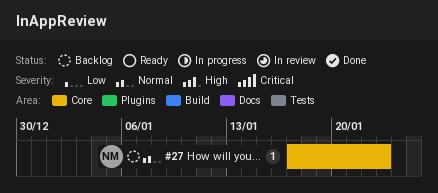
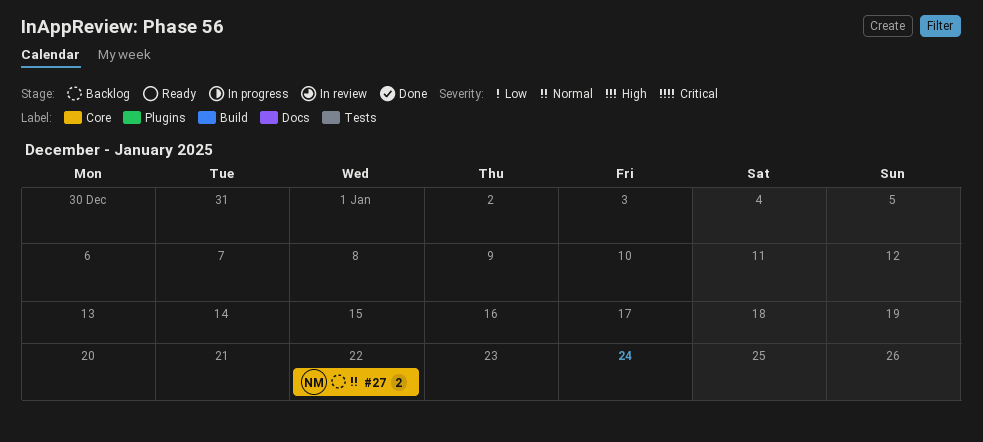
#27, estimate: 1 -> 2
#27, start: Jan 17 -> Jan 22
#27, due: Jan 23 -> Jan 22

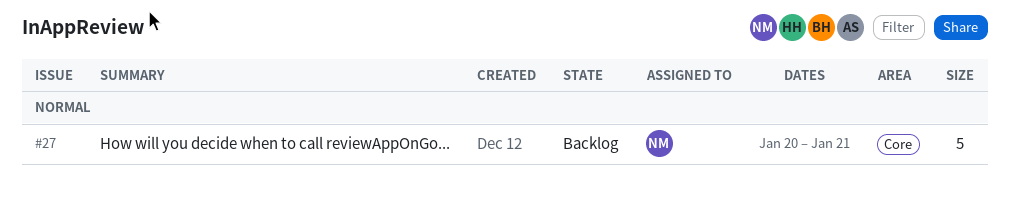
#27, estimate: 2 -> 5
#27, start: Jan 22 -> Jan 20
#27, due: Jan 22 -> Jan 21

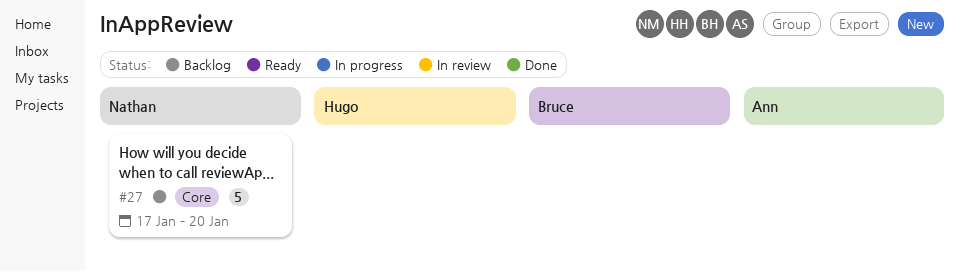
#27, start: Jan 20 -> Jan 17
#27, due: Jan 21 -> Jan 20

